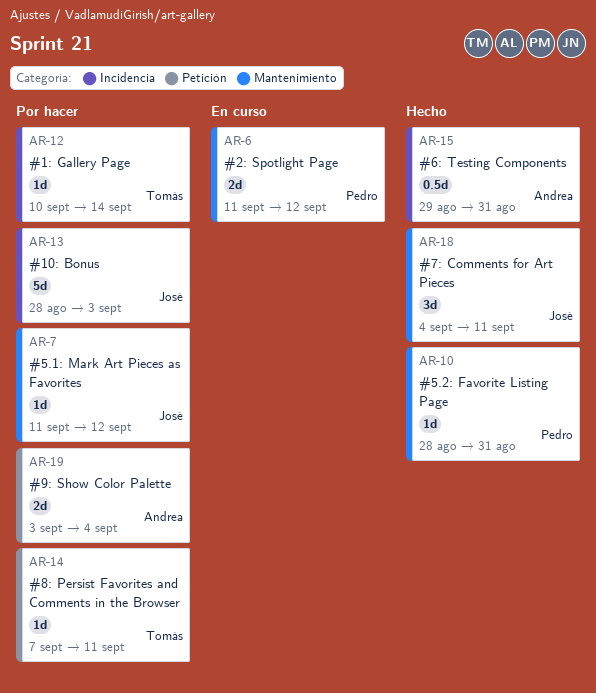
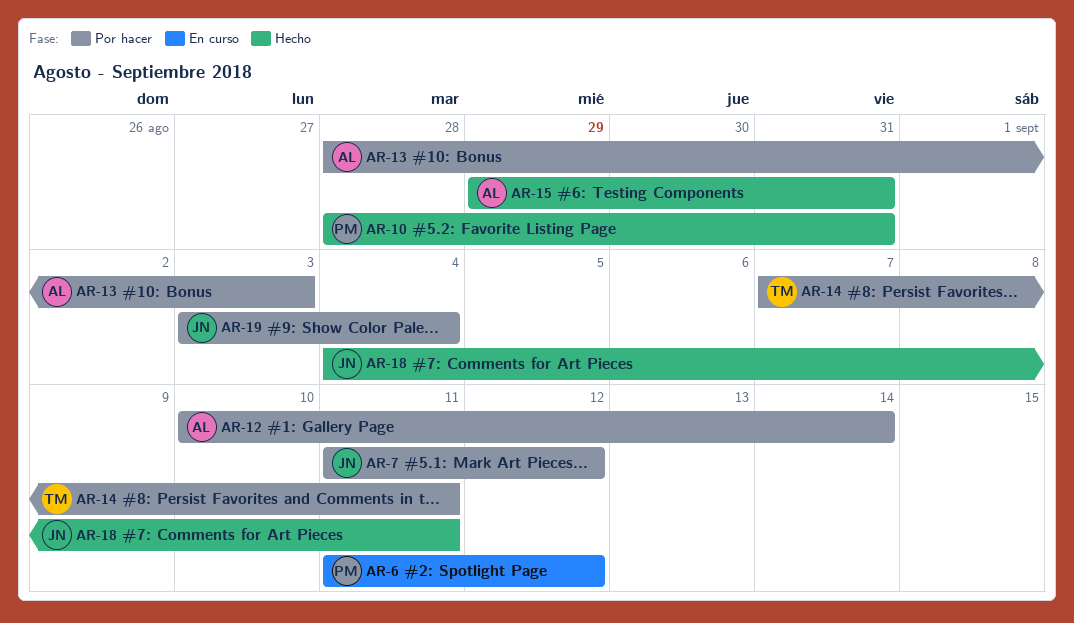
AR-12, owner: Tomás -> Andrea
AR-13, owner: José -> Andrea
AR-19, owner: Andrea -> José

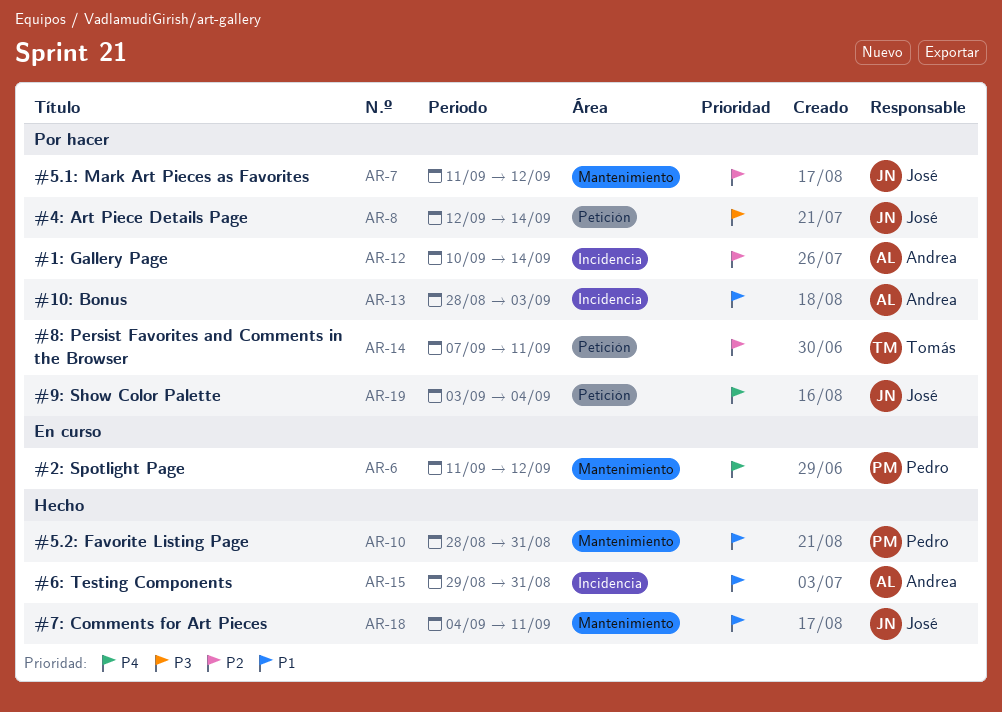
AR-8: none -> present

